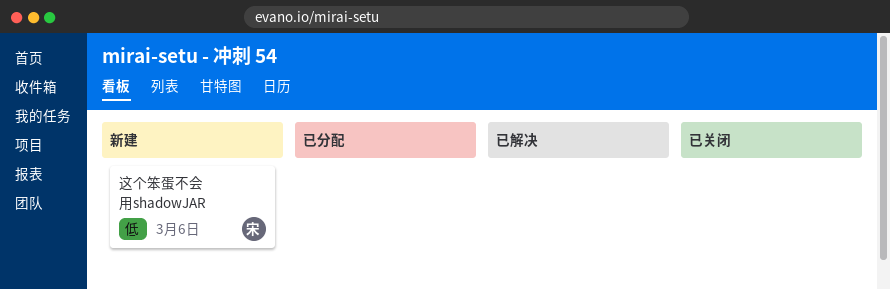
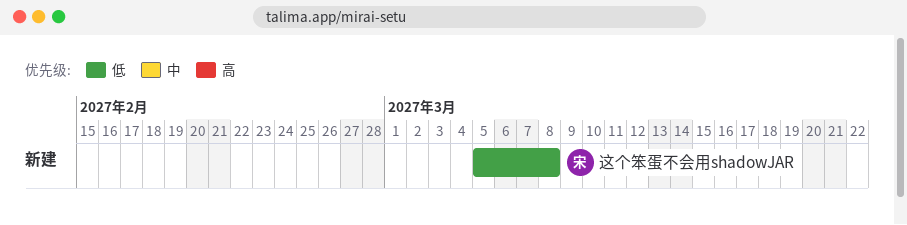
这个笨蛋不会用shadowJAR, due: Mar 6 -> Mar 8

